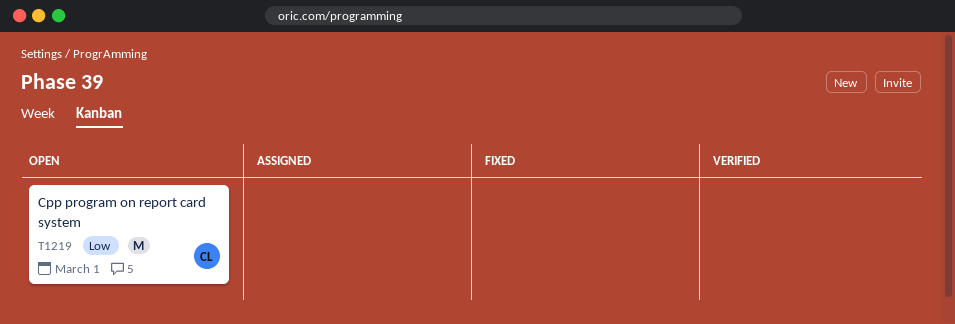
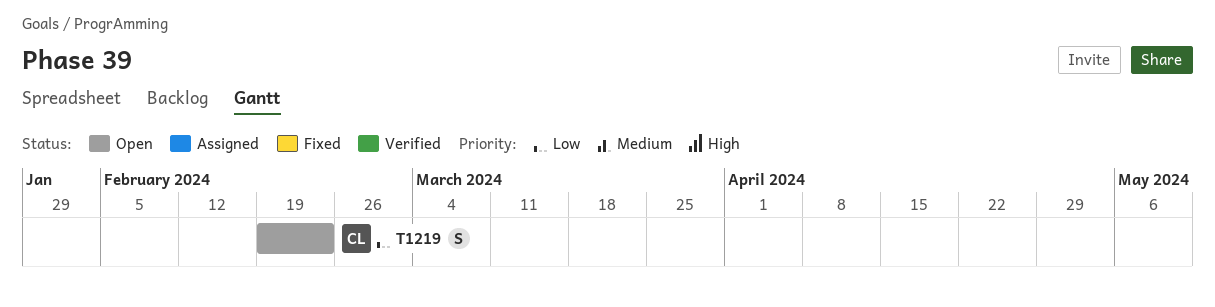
T1219, estimate: M -> S
T1219, due: Mar 1 -> Feb 23

